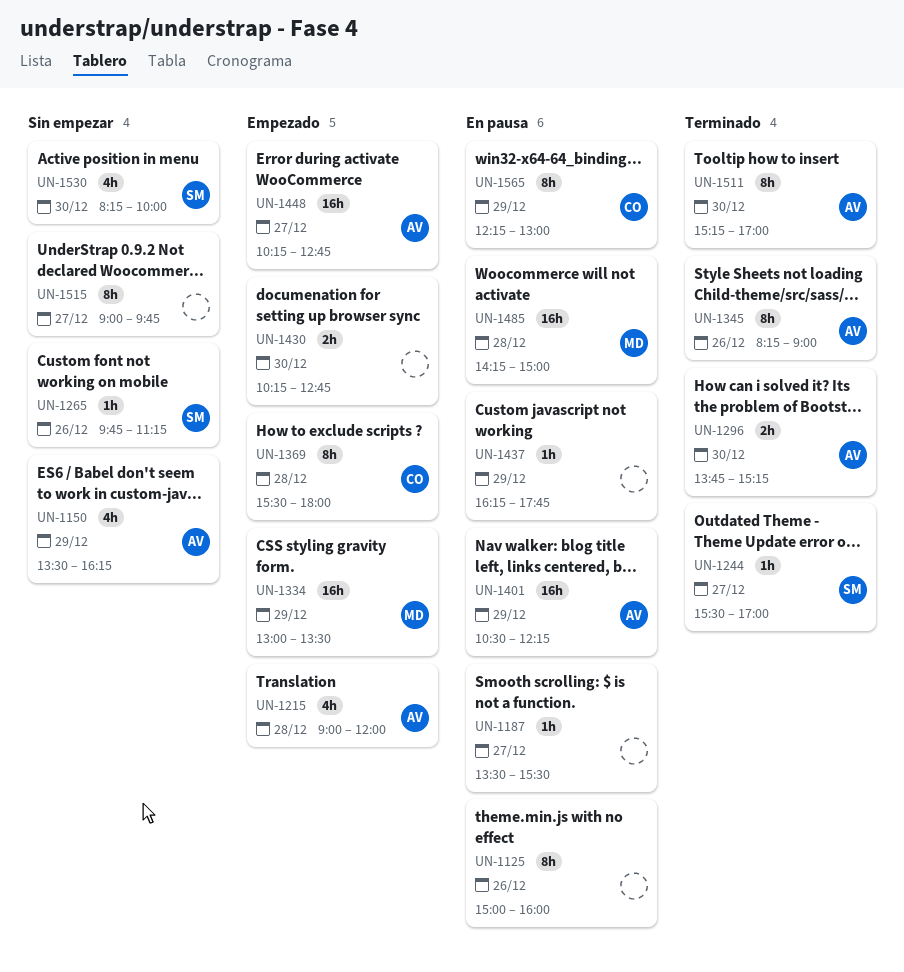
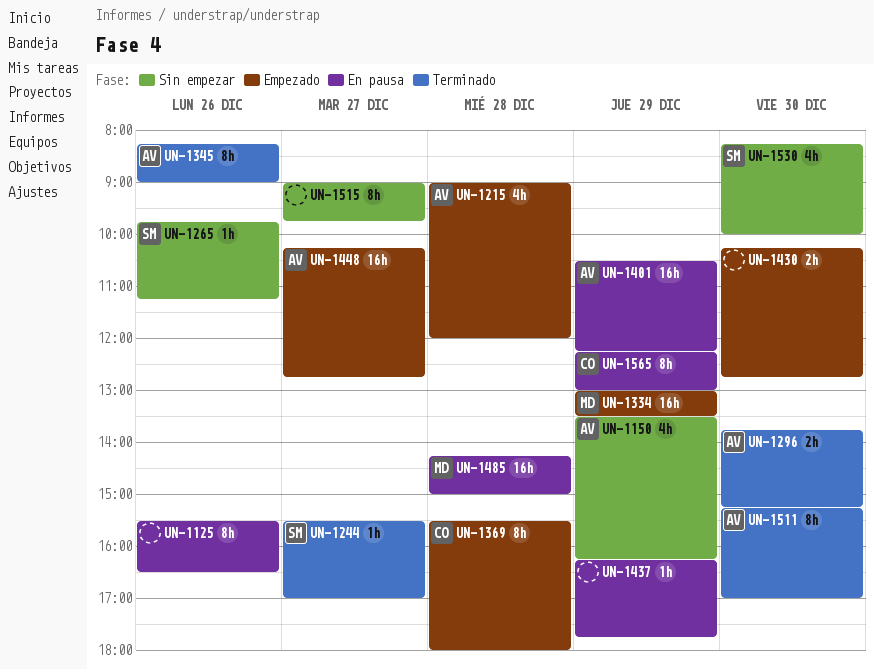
UN-1125, begins: 15:00 -> 15:30
UN-1125, ends: 16:00 -> 16:30
UN-1187: present -> none

